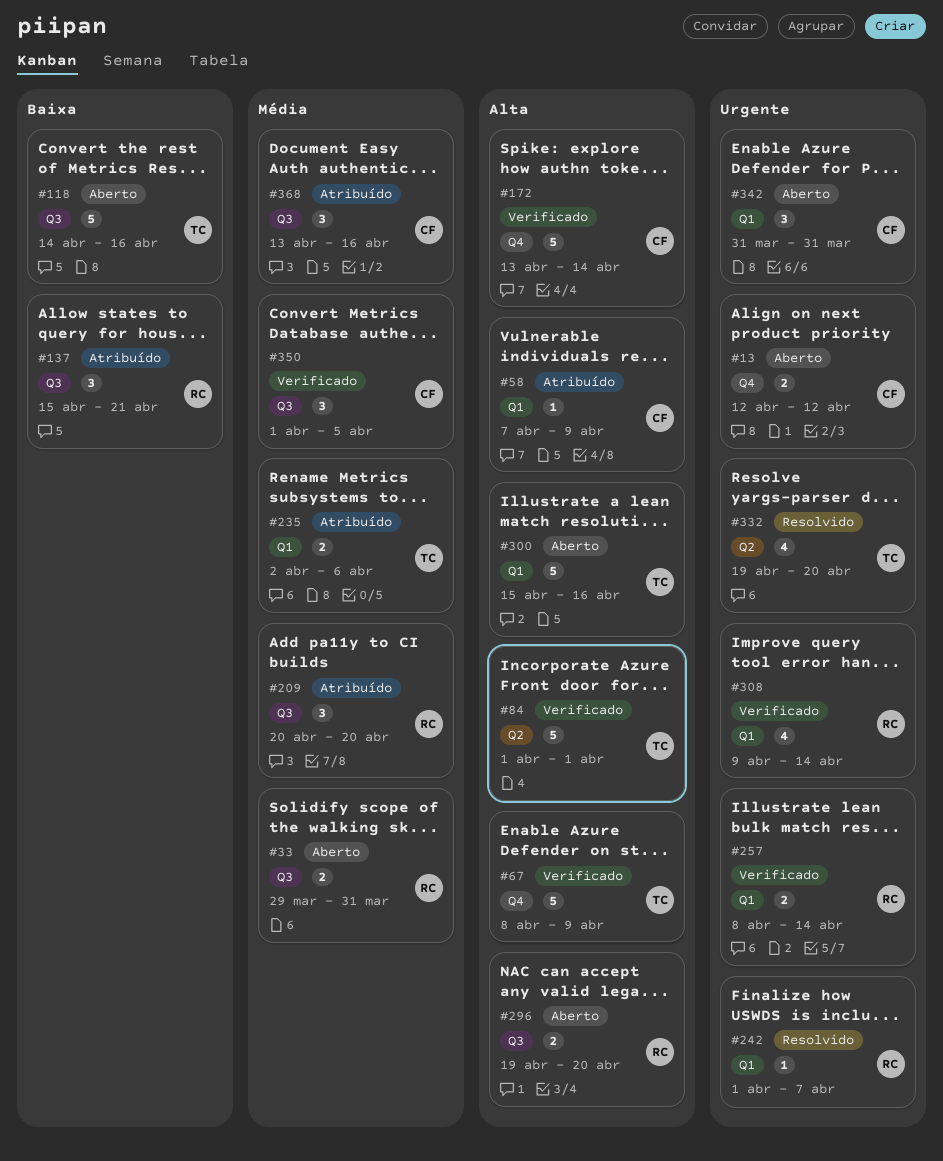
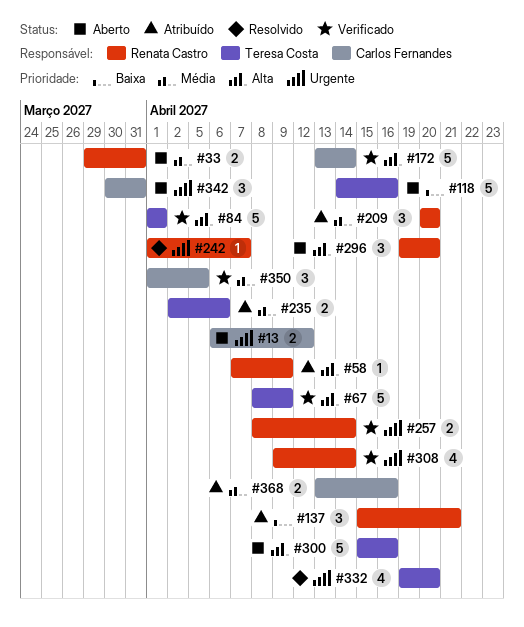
#13, start: Apr 12 -> Apr 6
#58, owner: Carlos Fernandes -> Renata Castro
#296, estimate: 2 -> 3
#342, start: Mar 31 -> Mar 30
#368, estimate: 3 -> 2

